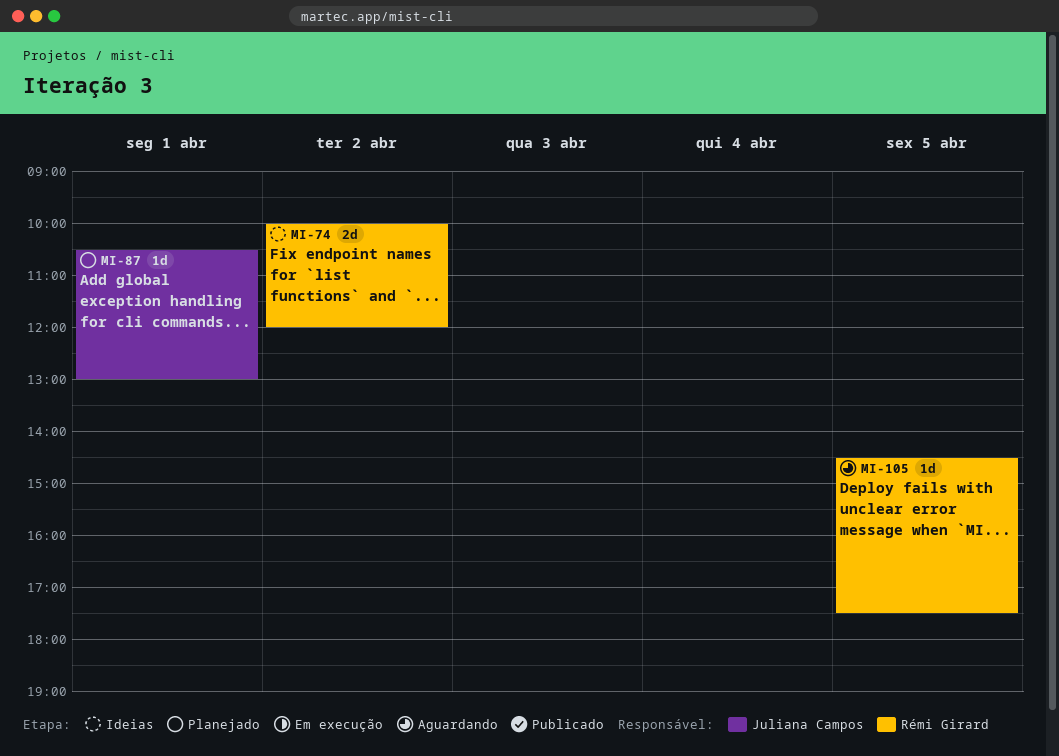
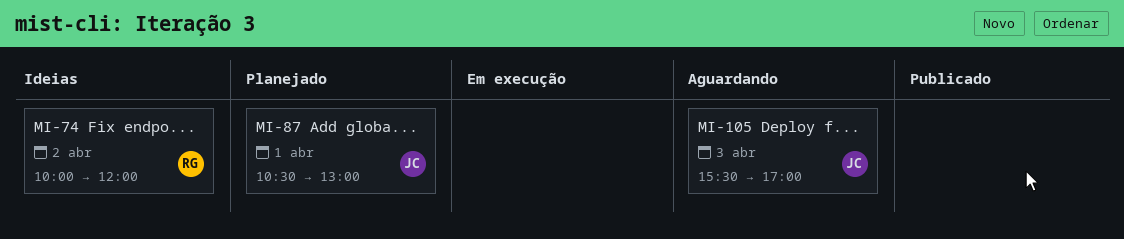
MI-105, owner: Rémi Girard -> Juliana Campos
MI-105, day: Apr 5 -> Apr 3
MI-105, begins: 14:30 -> 15:30
MI-105, ends: 17:30 -> 17:00

